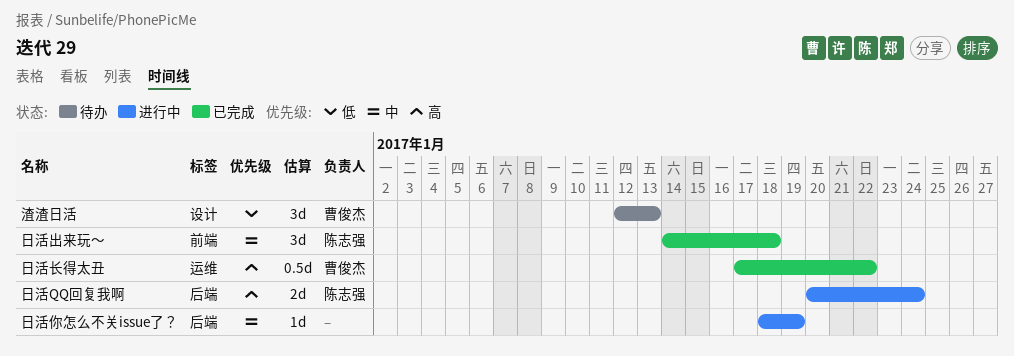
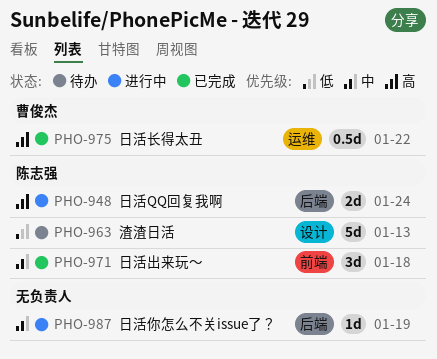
渣渣日活, owner: 曹俊杰 -> 陈志强
渣渣日活, estimate: 3d -> 5d

